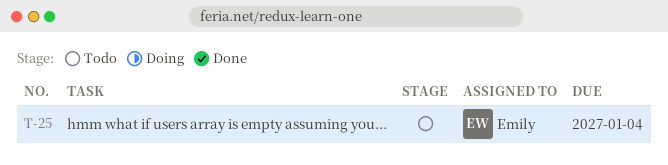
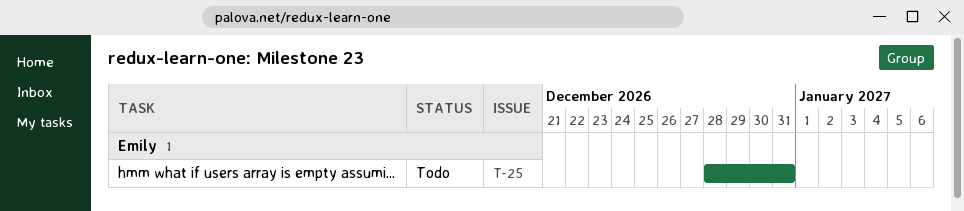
T-25, due: Jan 4 -> Dec 31

